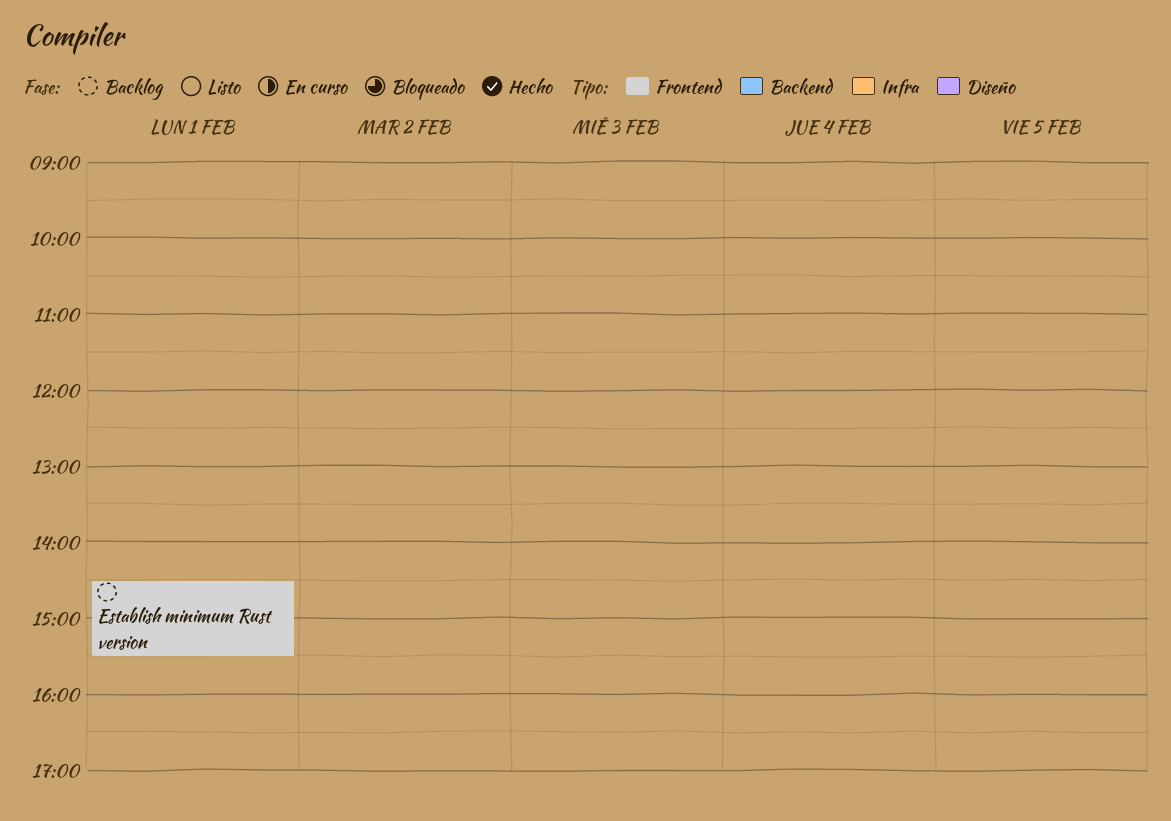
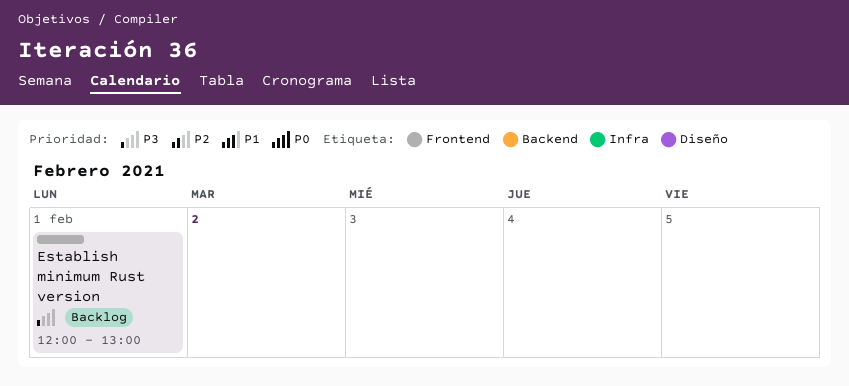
Establish minimum Rust version, begins: 14:30 -> 12:00
Establish minimum Rust version, ends: 15:30 -> 13:00

